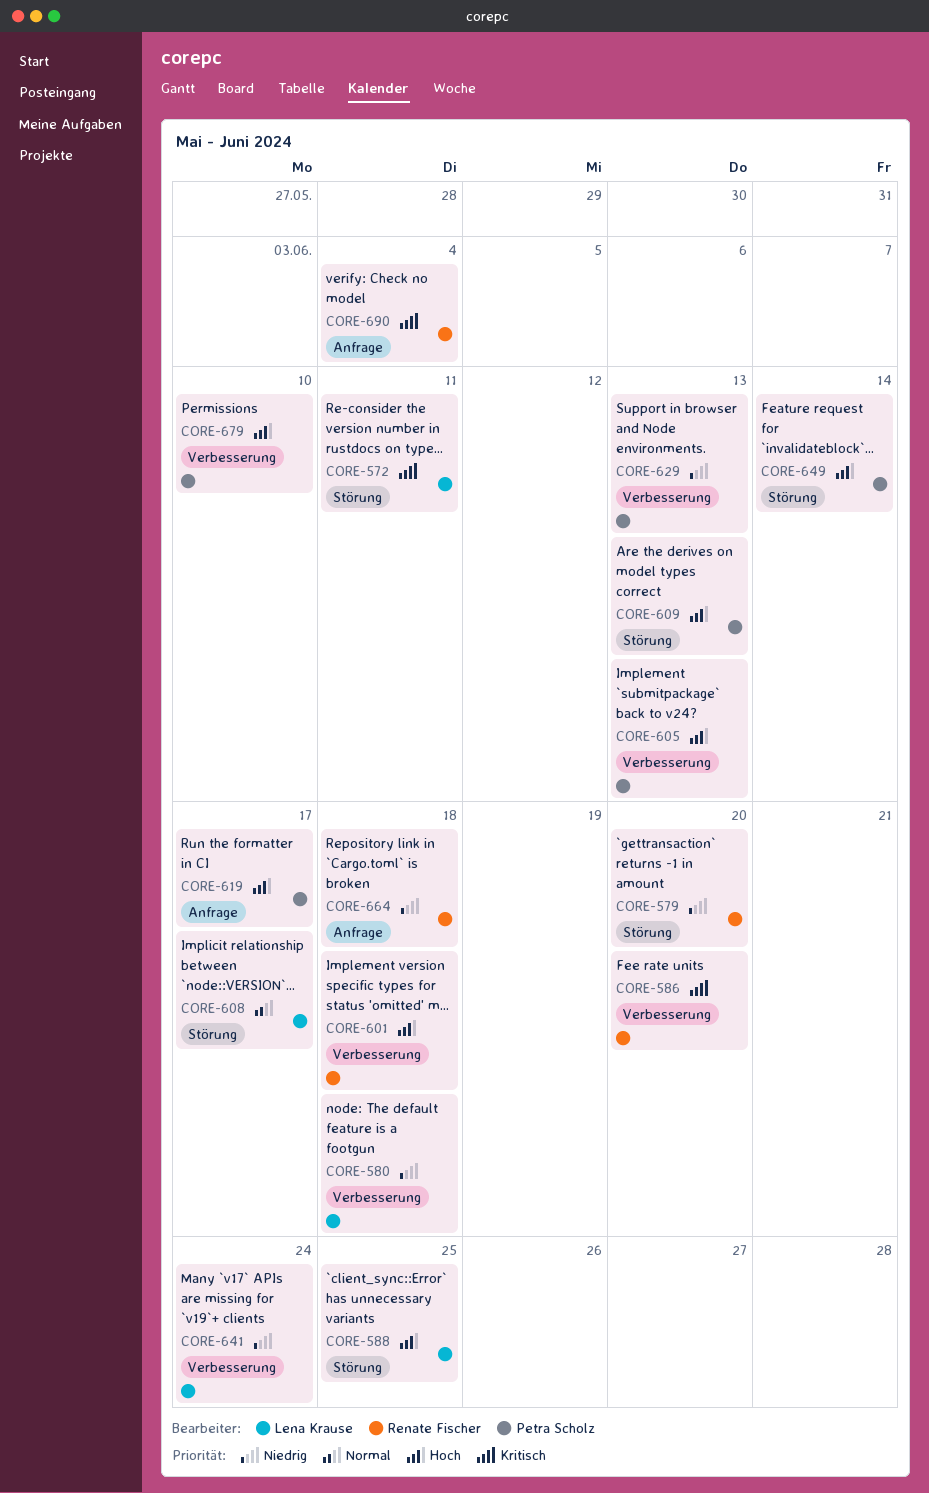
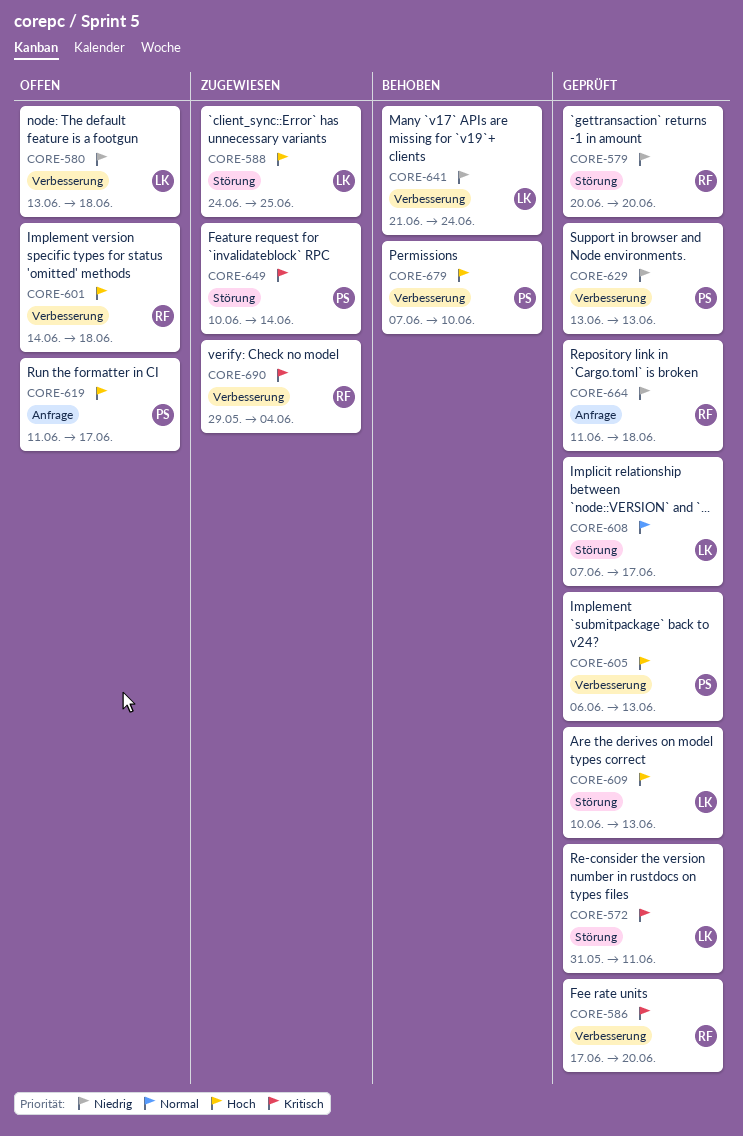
CORE-609, owner: Petra Scholz -> Lena Krause
CORE-649, priority: Hoch -> Kritisch
CORE-690, label: Anfrage -> Verbesserung

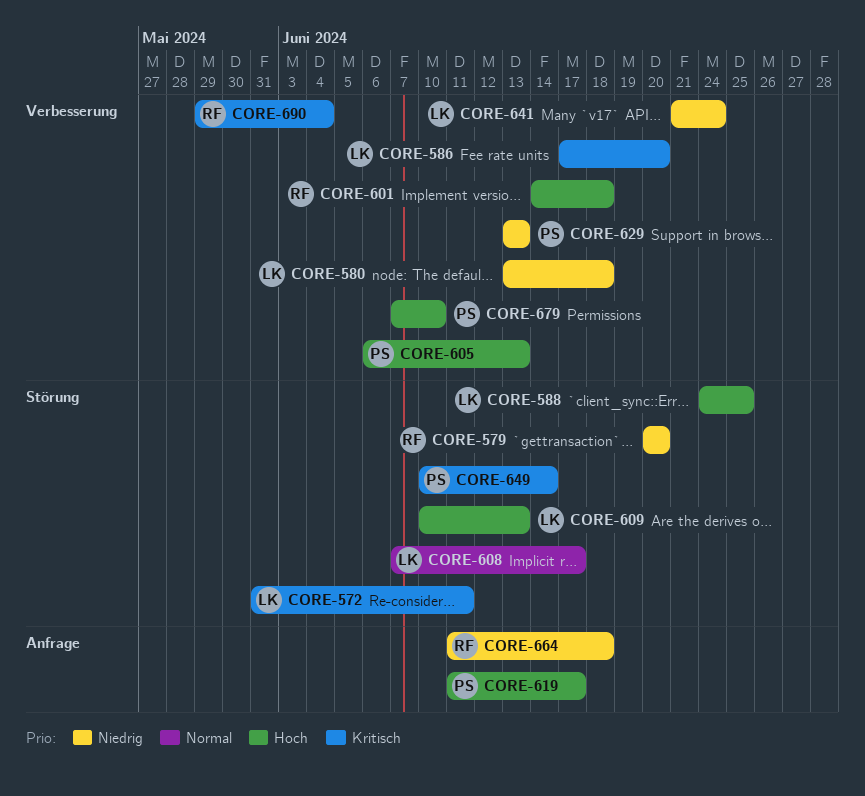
CORE-586, owner: RF -> LK

